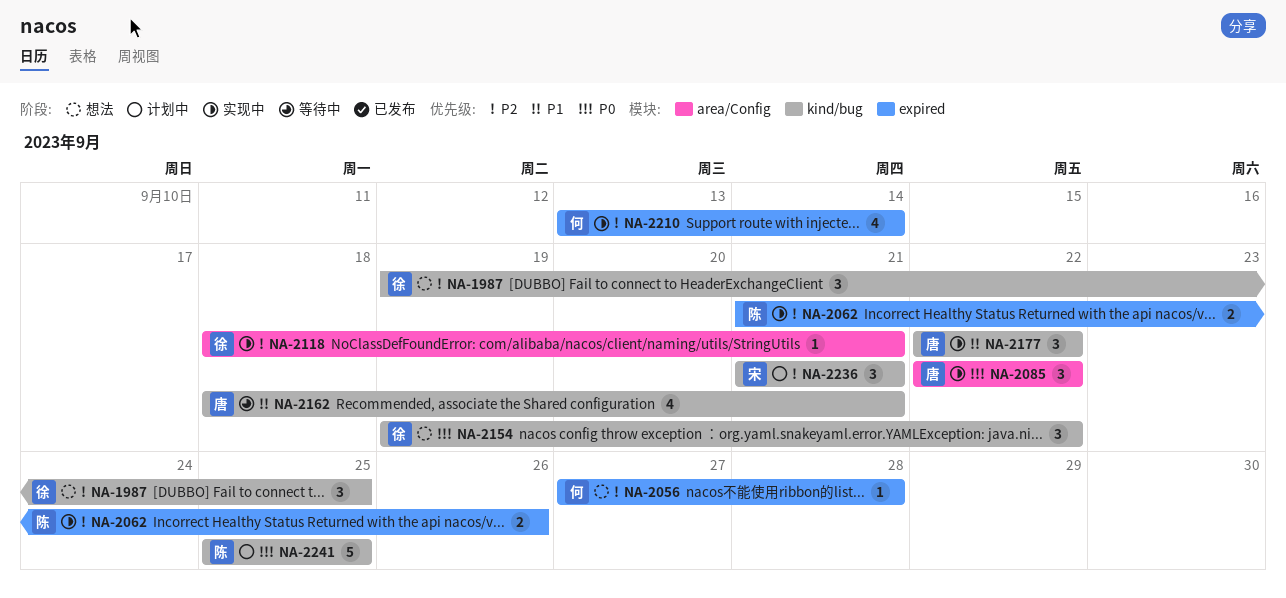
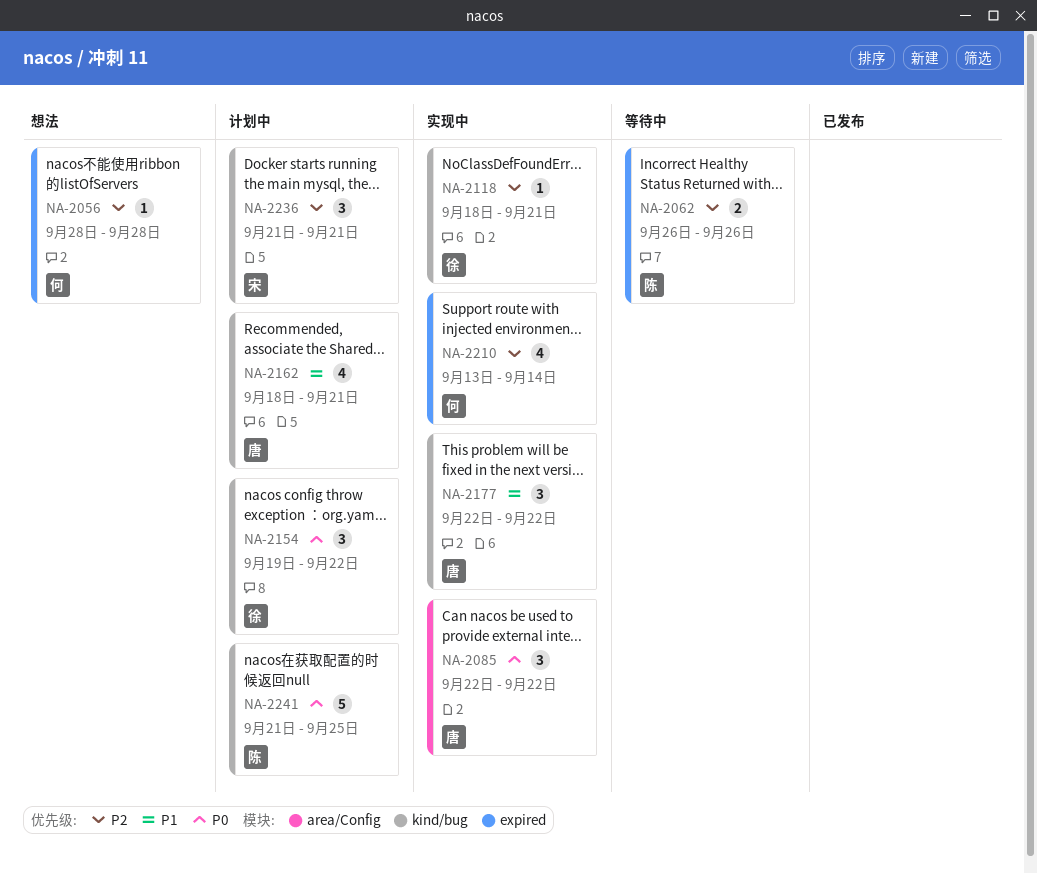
NA-1987: present -> none
NA-2056, start: Sep 27 -> Sep 28
NA-2062, status: 实现中 -> 等待中
NA-2062, start: Sep 21 -> Sep 26
NA-2118, label: area/Config -> kind/bug
NA-2154, status: 想法 -> 计划中
NA-2162, status: 等待中 -> 计划中
NA-2241, start: Sep 25 -> Sep 21

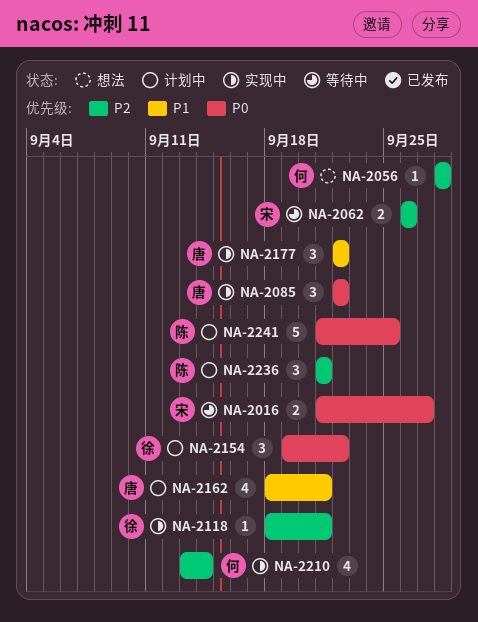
NA-2016: none -> present
NA-2062, owner: 陈 -> 宋
NA-2236, owner: 宋 -> 陈

